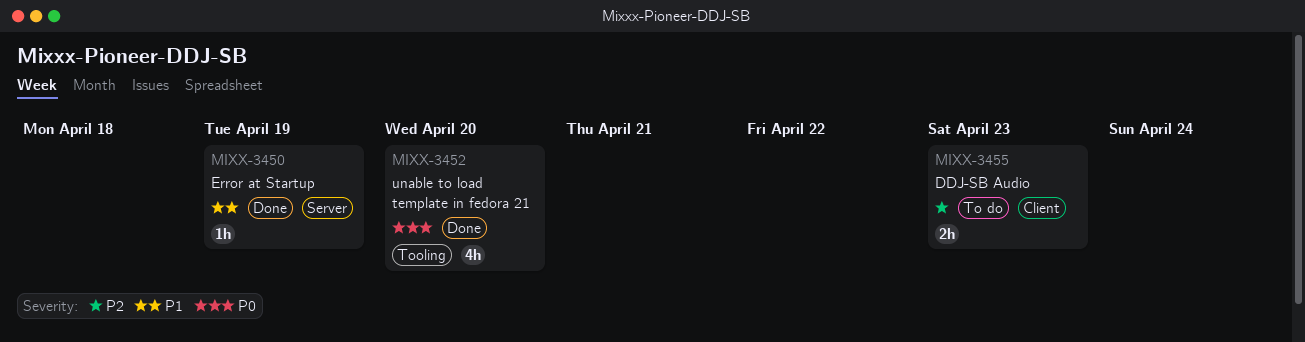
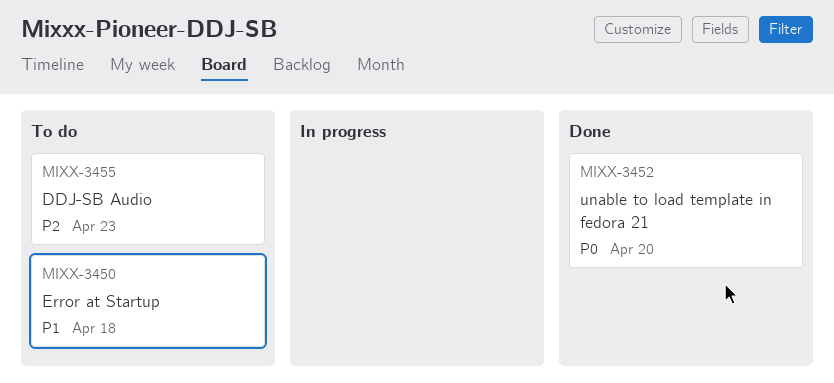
MIXX-3450, status: Done -> To do
MIXX-3450, due: Apr 19 -> Apr 18

